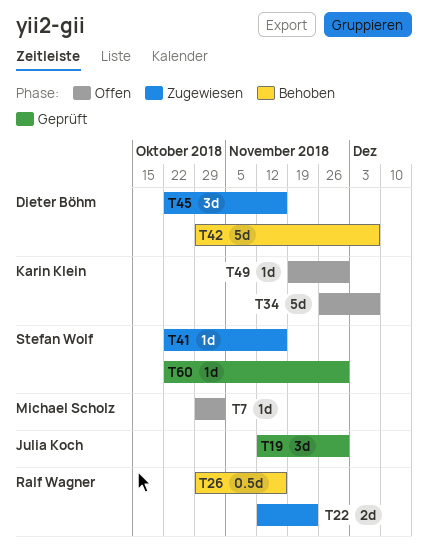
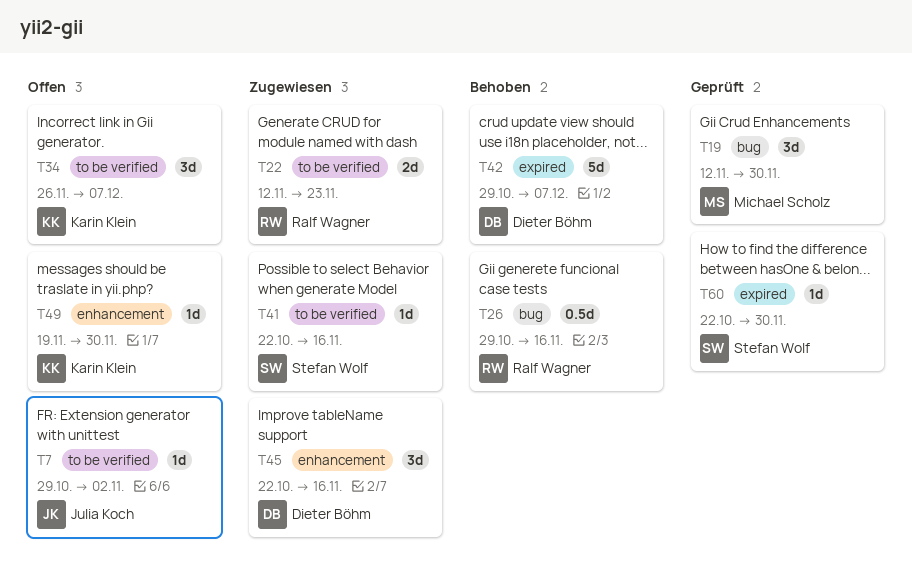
T7, owner: Michael Scholz -> Julia Koch
T19, owner: Julia Koch -> Michael Scholz
T34, estimate: 5d -> 3d

